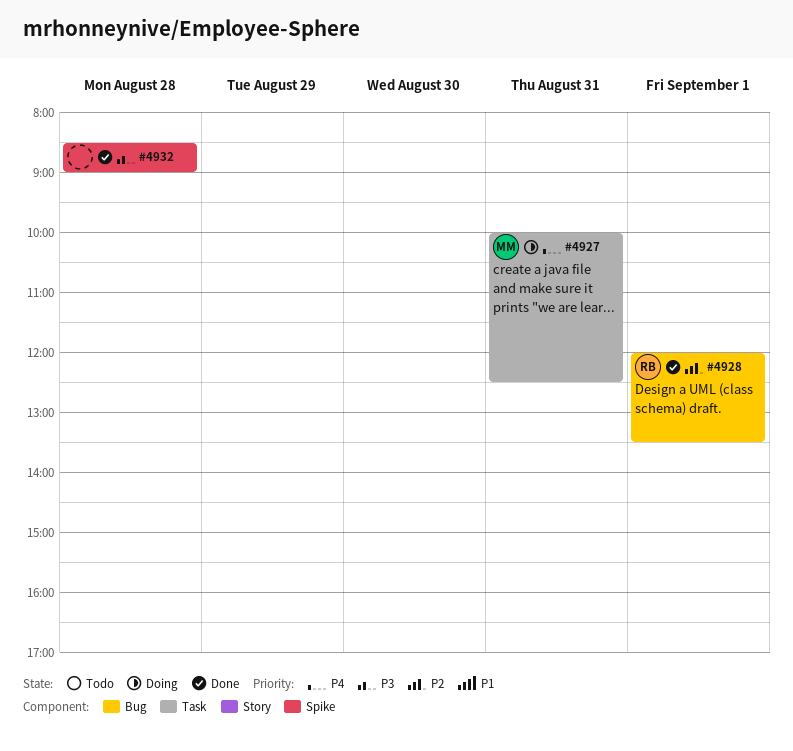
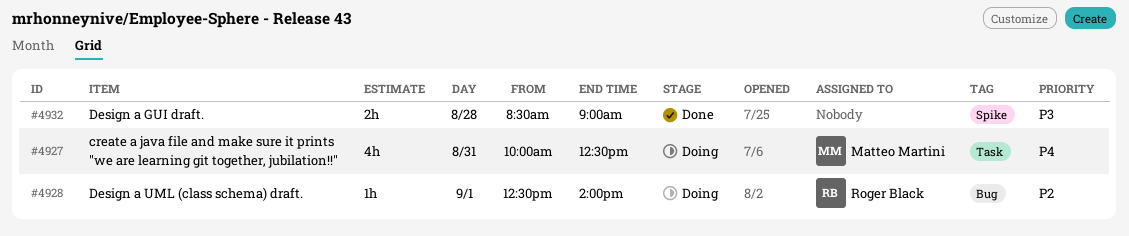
#4928, status: Done -> Doing
#4928, begins: 12:00 -> 12:30
#4928, ends: 13:30 -> 14:00

